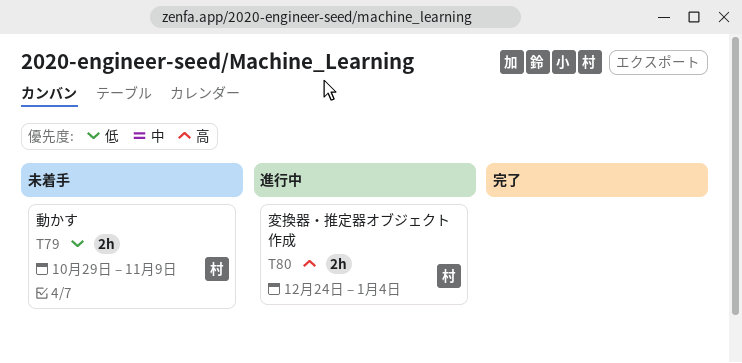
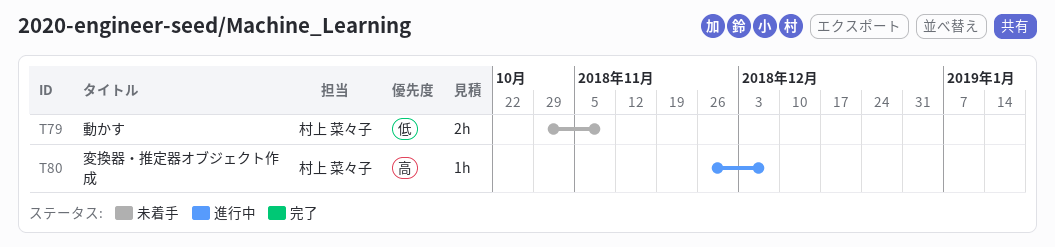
T80, estimate: 2h -> 1h
T80, start: Dec 24 -> Nov 26
T80, due: Jan 4 -> Dec 7

